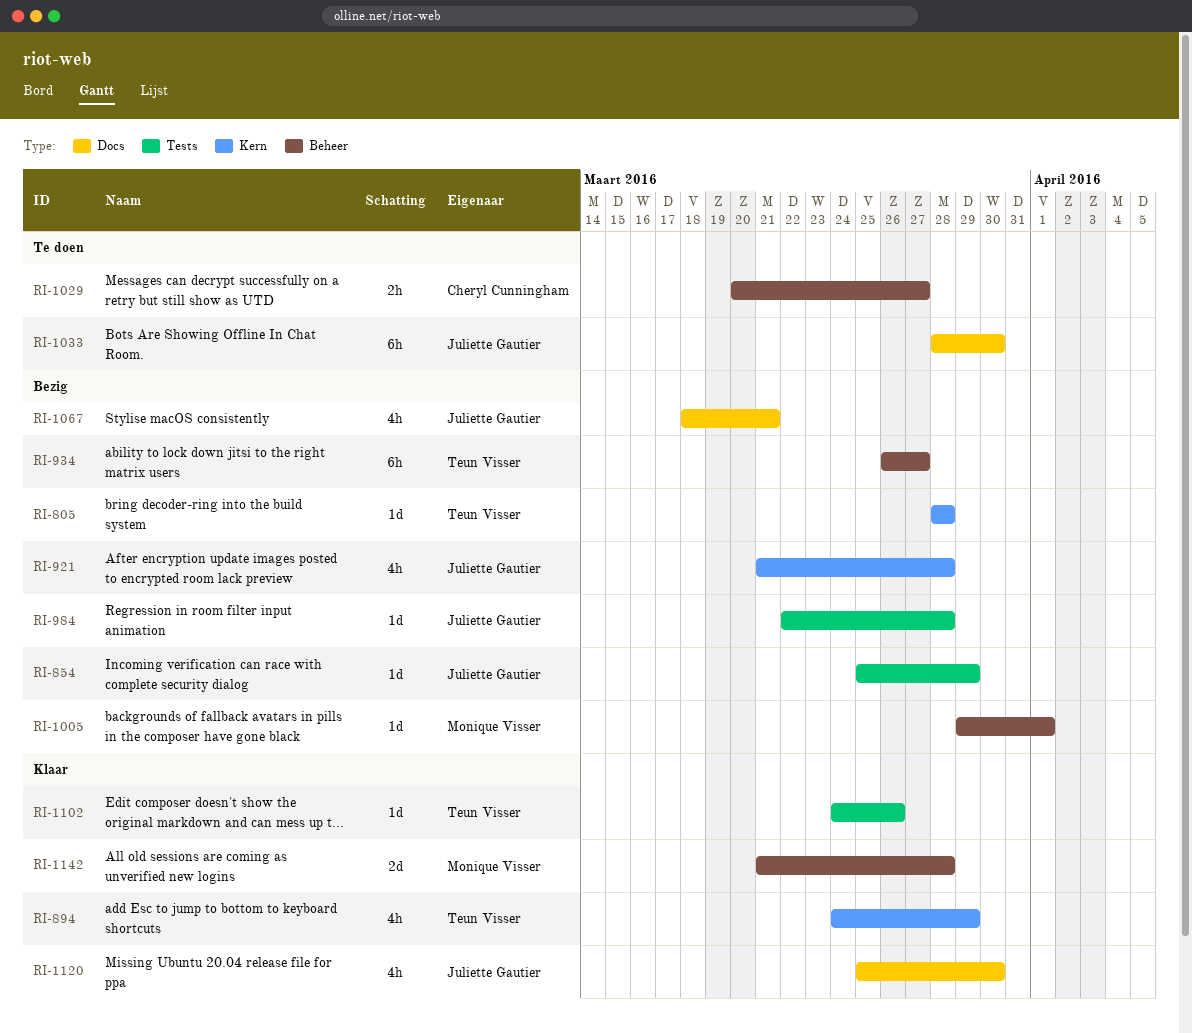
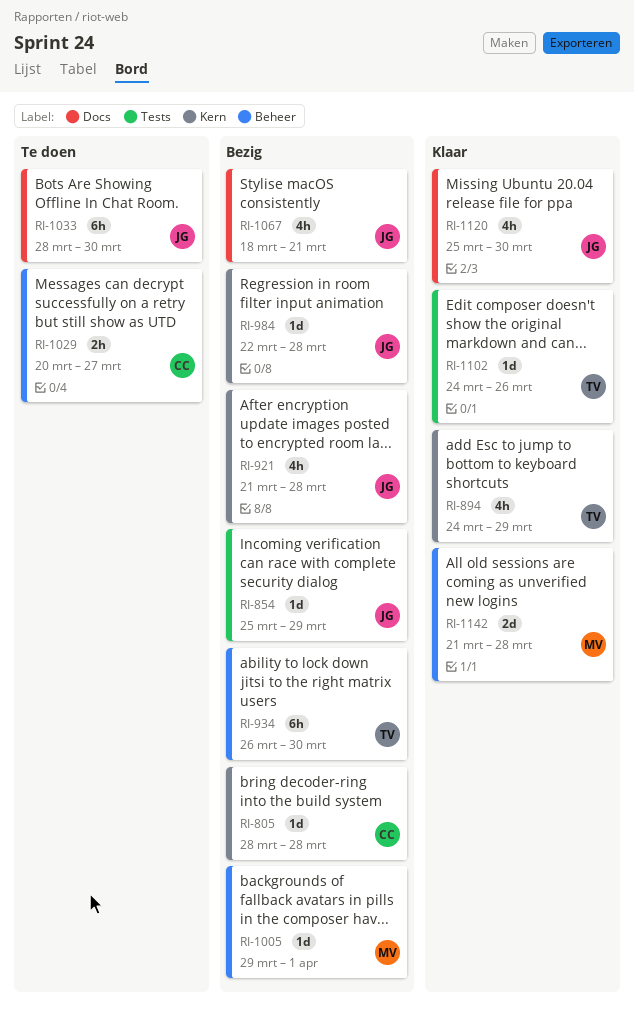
RI-805, owner: Teun Visser -> Cheryl Cunningham
RI-934, due: Mar 27 -> Mar 30
RI-984, label: Tests -> Kern

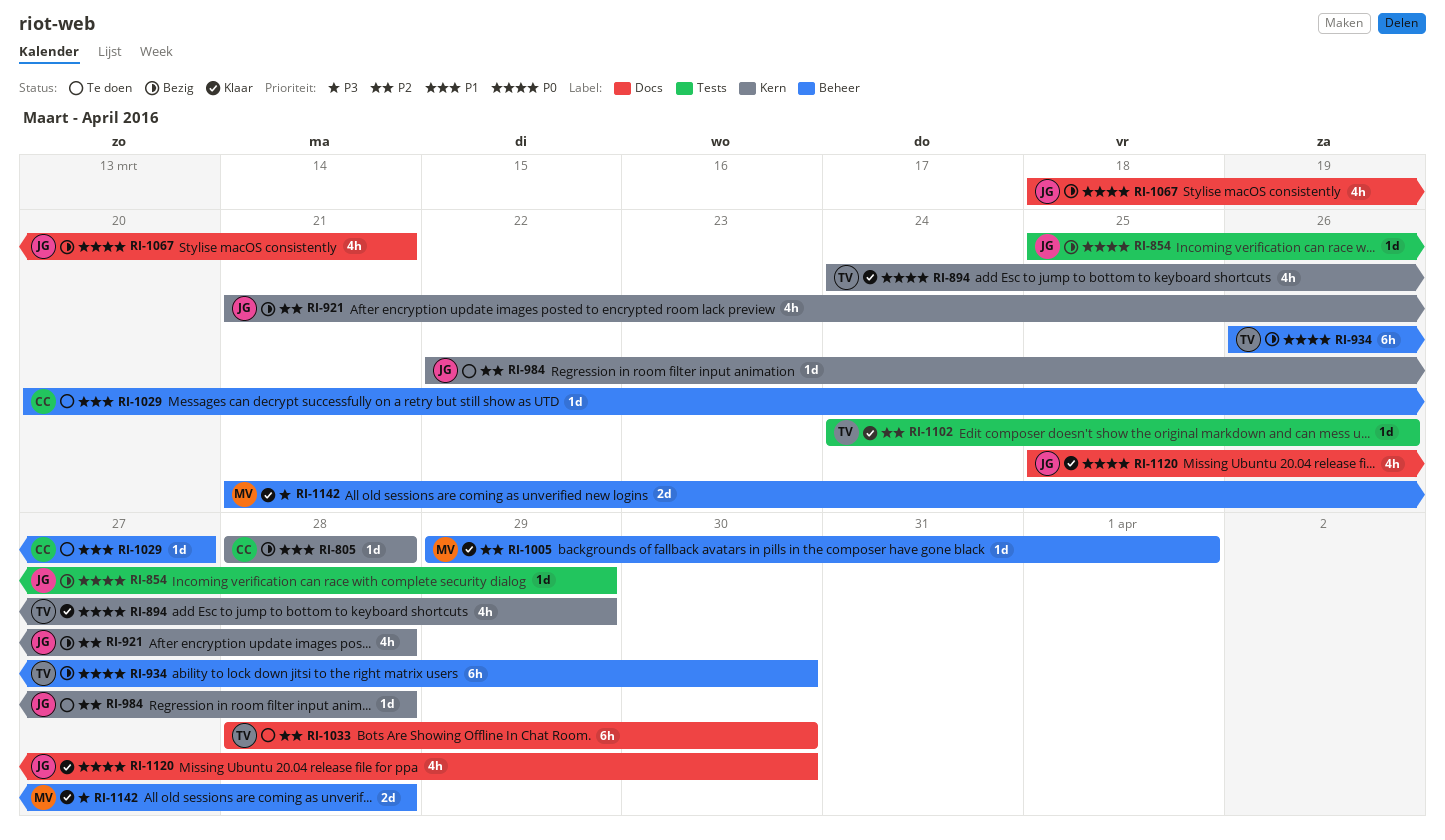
RI-984, status: Bezig -> Te doen
RI-1005, status: Bezig -> Klaar
RI-1029, estimate: 2h -> 1d
RI-1033, owner: JG -> TV

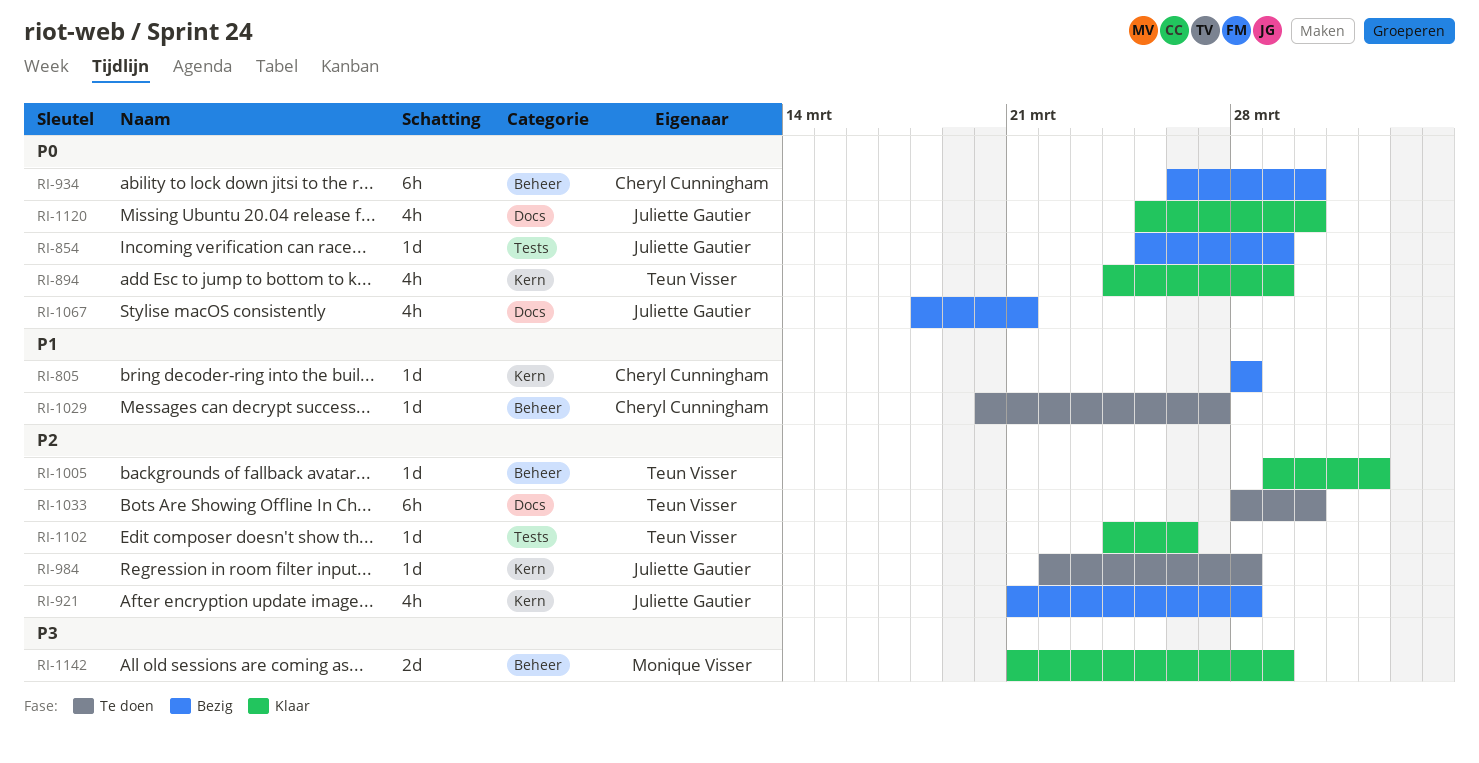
RI-934, owner: Teun Visser -> Cheryl Cunningham
RI-1005, owner: Monique Visser -> Teun Visser
RI-1142, due: Mar 28 -> Mar 29

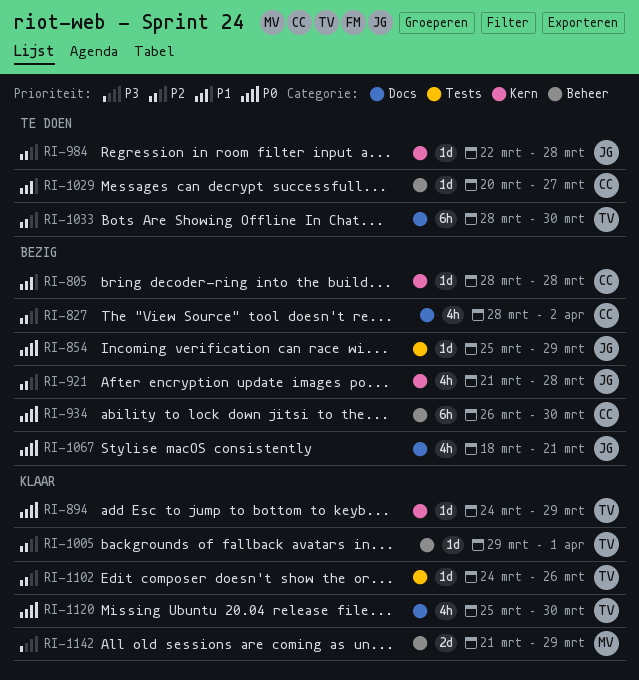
RI-827: none -> present
RI-894, estimate: 4h -> 1d
RI-1120, owner: Juliette Gautier -> Teun Visser

